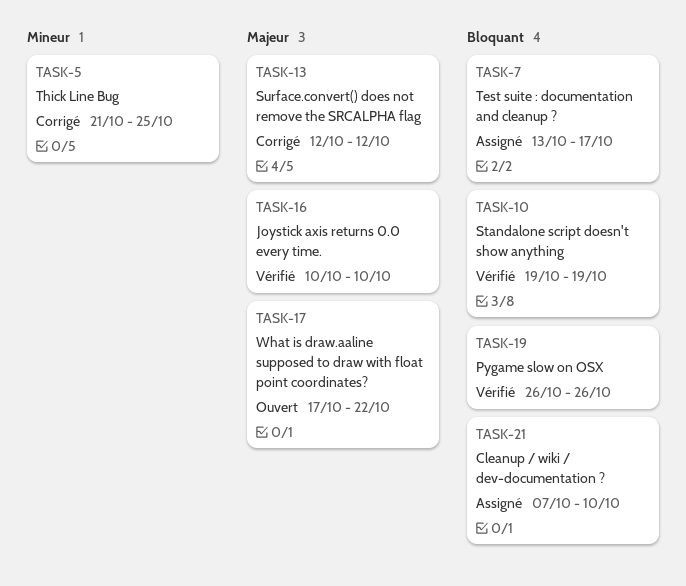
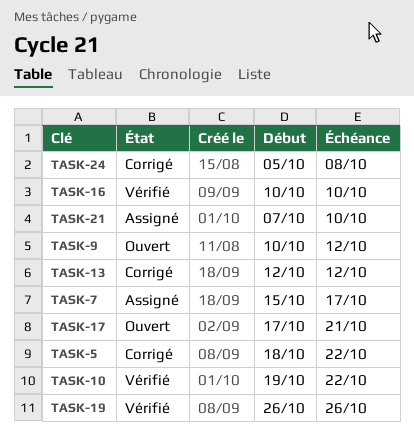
TASK-5, start: Oct 21 -> Oct 18
TASK-5, due: Oct 25 -> Oct 22
TASK-7, start: Oct 13 -> Oct 15
TASK-9: none -> present
TASK-10, due: Oct 19 -> Oct 22
TASK-17, due: Oct 22 -> Oct 21
TASK-24: none -> present

